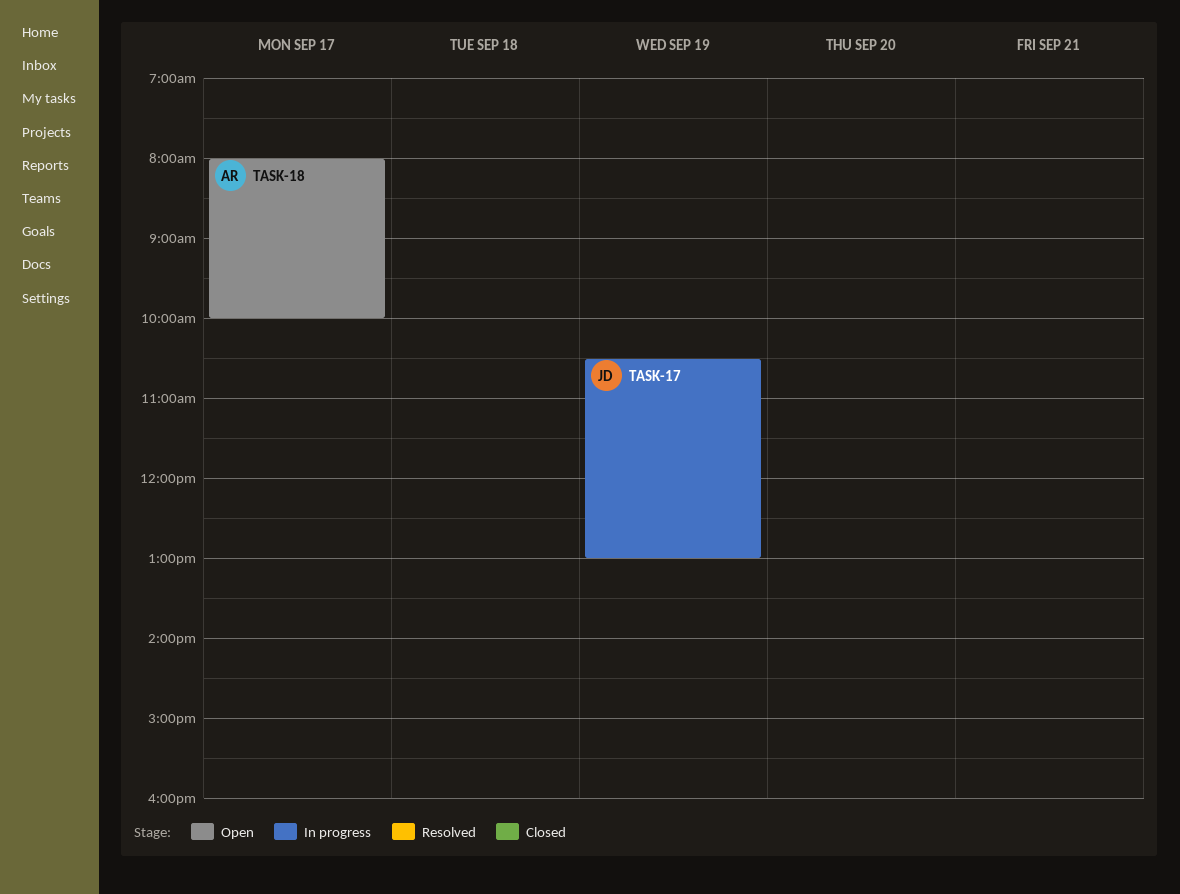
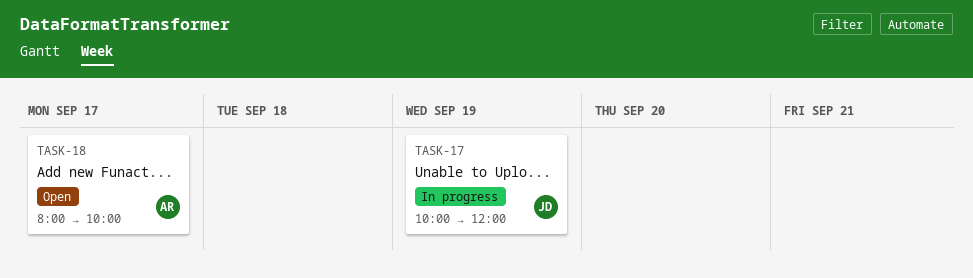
TASK-17, begins: 10:30 -> 10:00
TASK-17, ends: 13:00 -> 12:00

